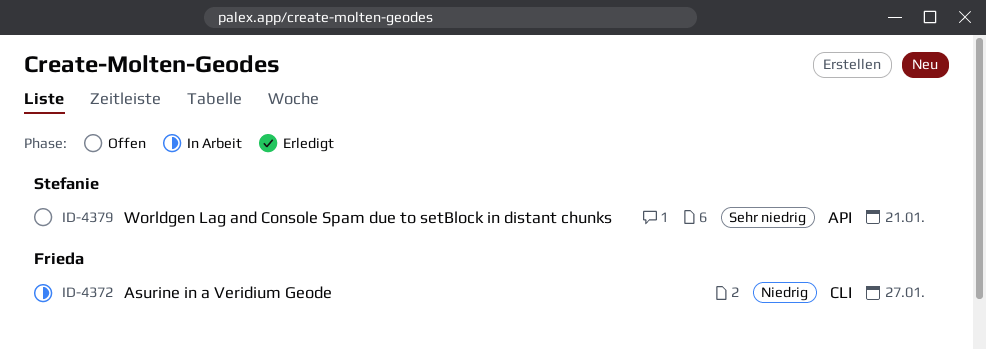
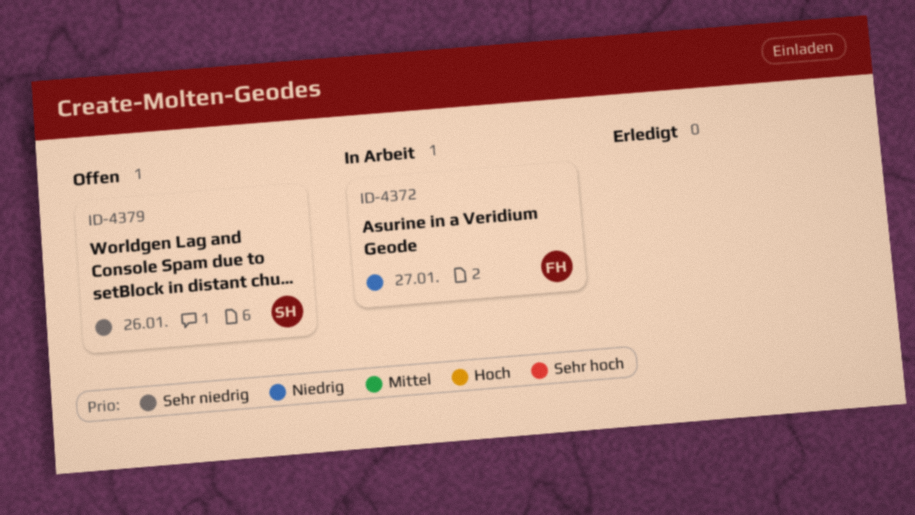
ID-4379, due: Jan 21 -> Jan 26

